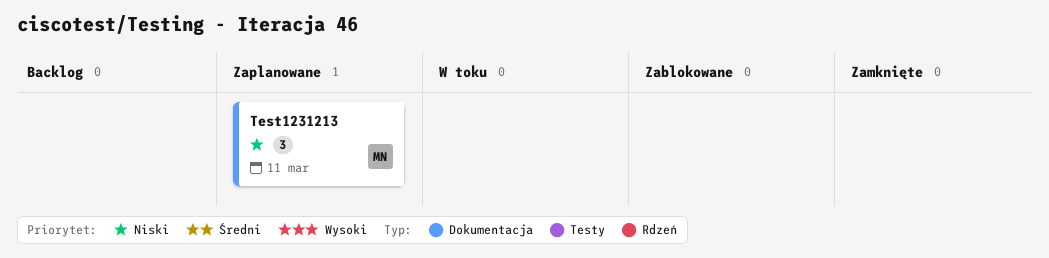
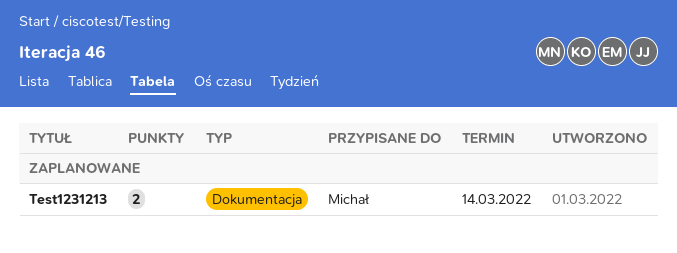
Test1231213, estimate: 3 -> 2
Test1231213, due: Mar 11 -> Mar 14

